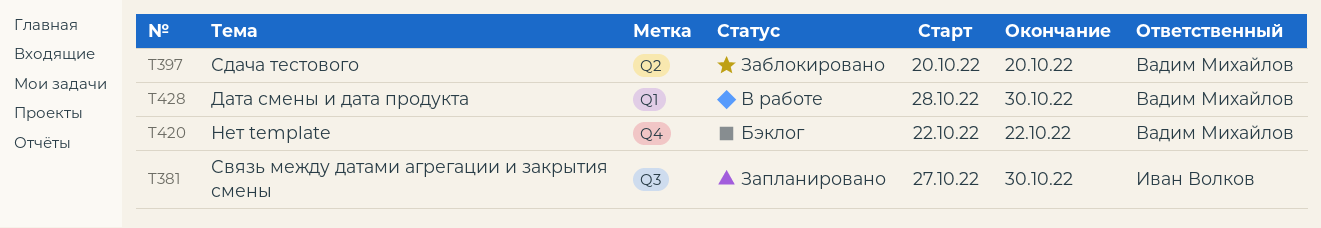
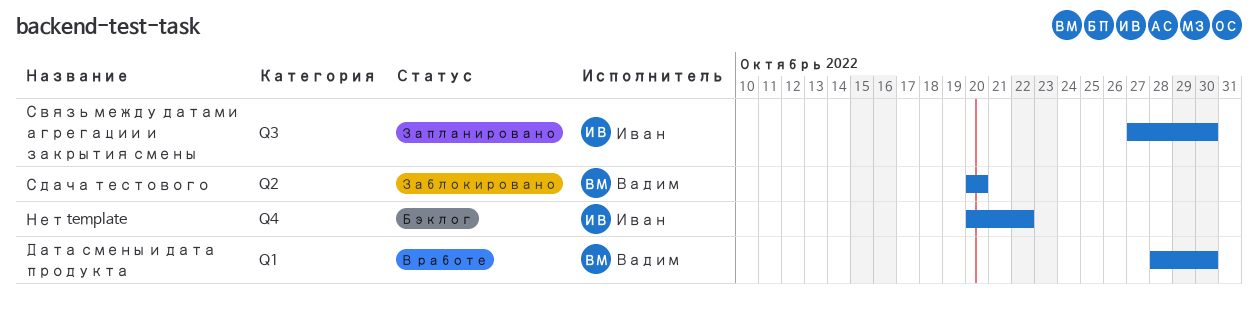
Нет template, owner: Вадим Михайлов -> Иван Волков
Нет template, start: Oct 22 -> Oct 20

